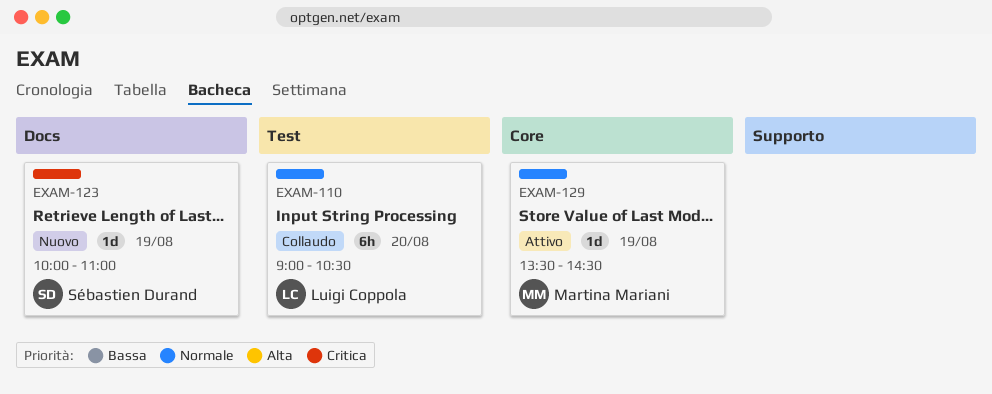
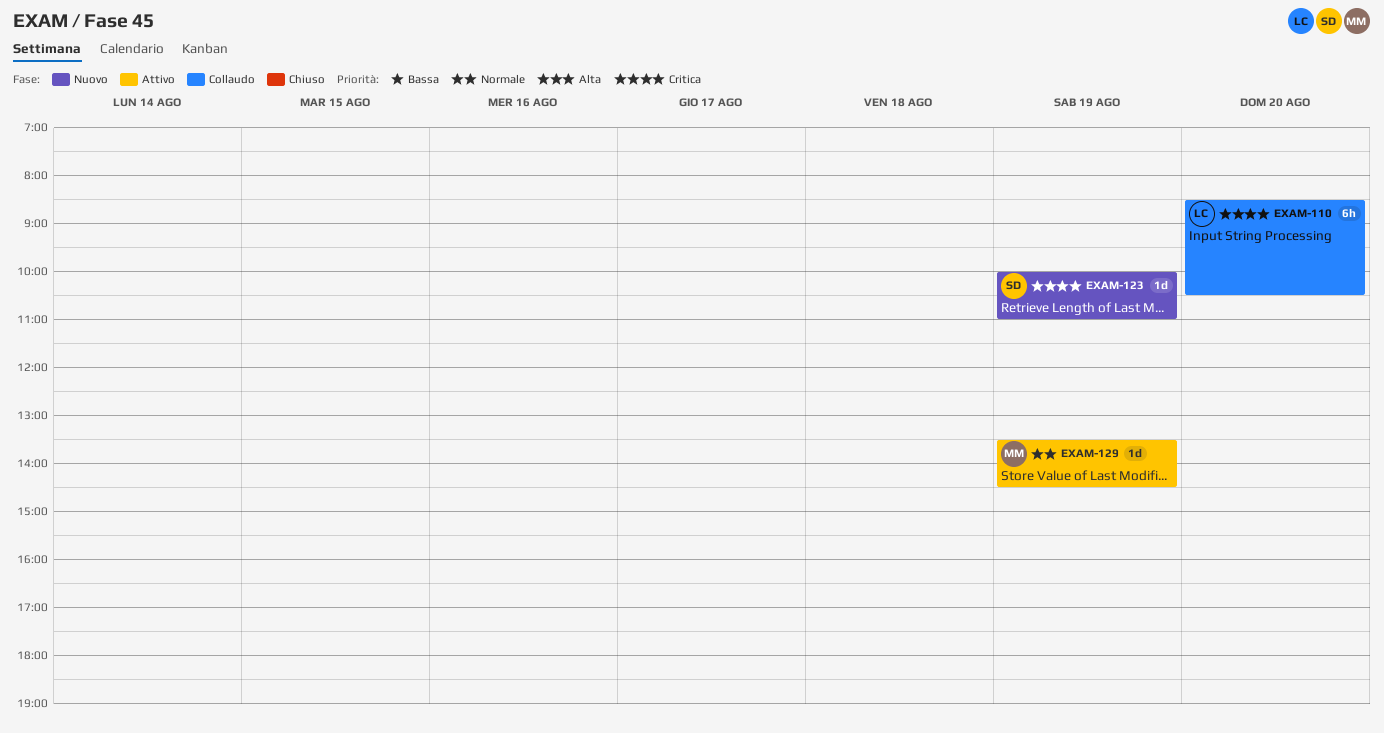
EXAM-110, priority: Normale -> Critica
EXAM-110, begins: 09:00 -> 08:30

